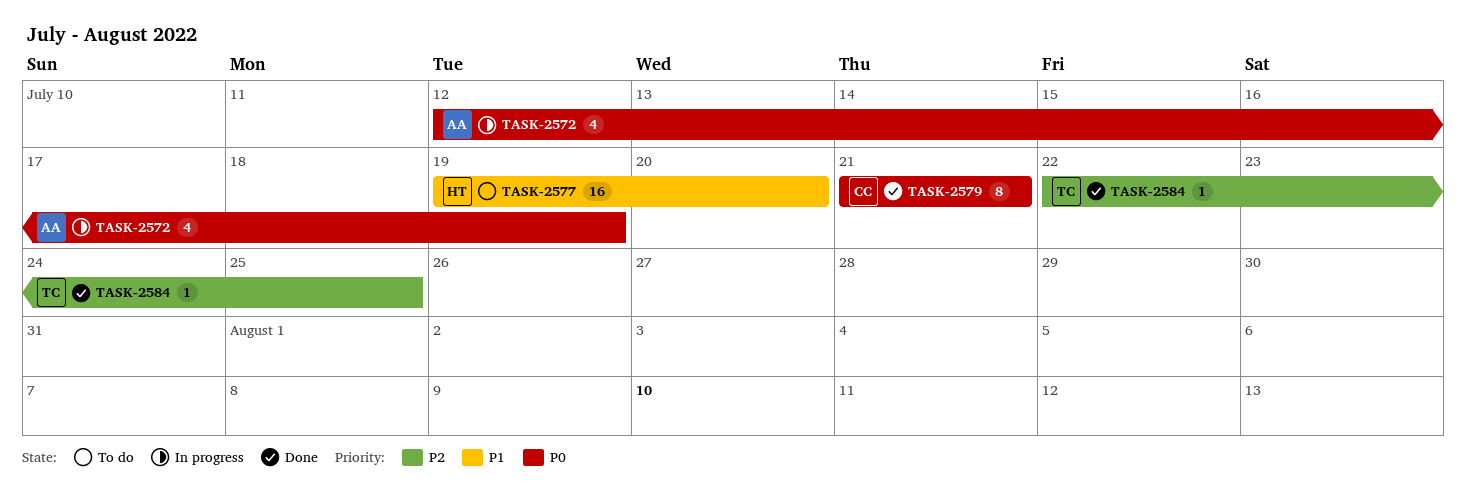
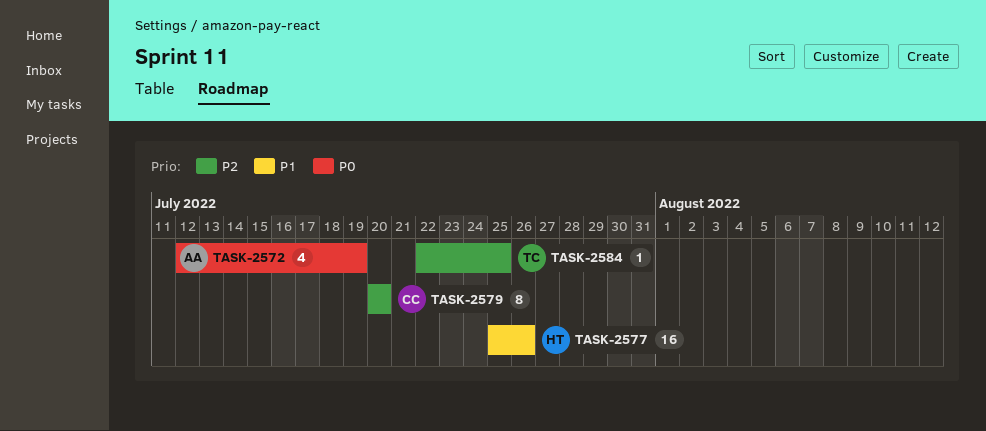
TASK-2577, start: Jul 19 -> Jul 25
TASK-2577, due: Jul 20 -> Jul 26
TASK-2579, priority: P0 -> P2
TASK-2579, start: Jul 21 -> Jul 20
TASK-2579, due: Jul 21 -> Jul 20

